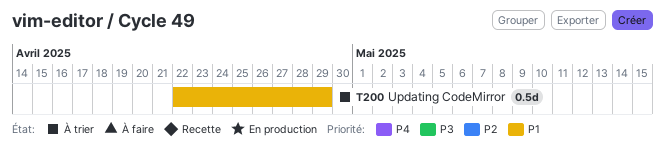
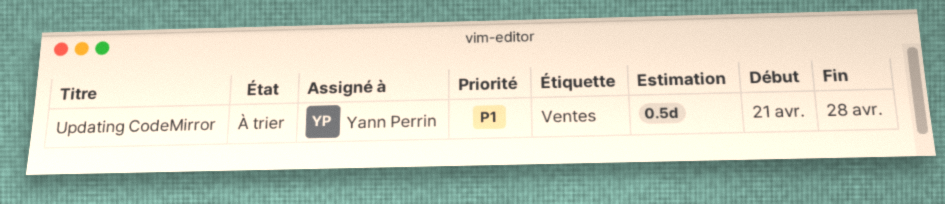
Updating CodeMirror, start: Apr 22 -> Apr 21
Updating CodeMirror, due: Apr 29 -> Apr 28

